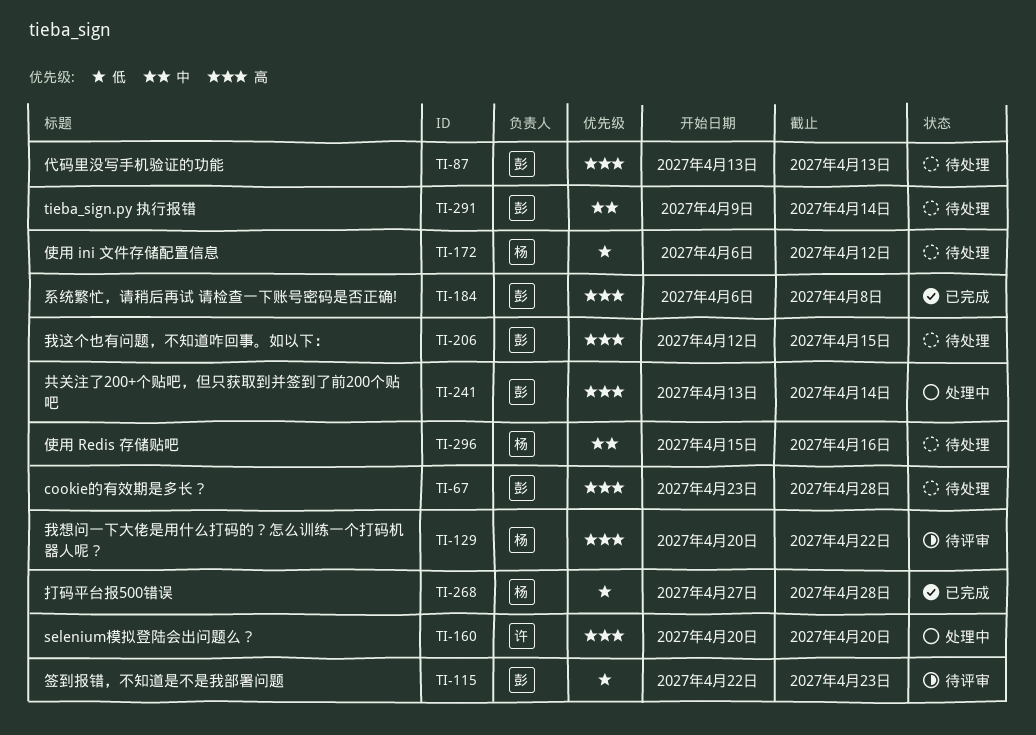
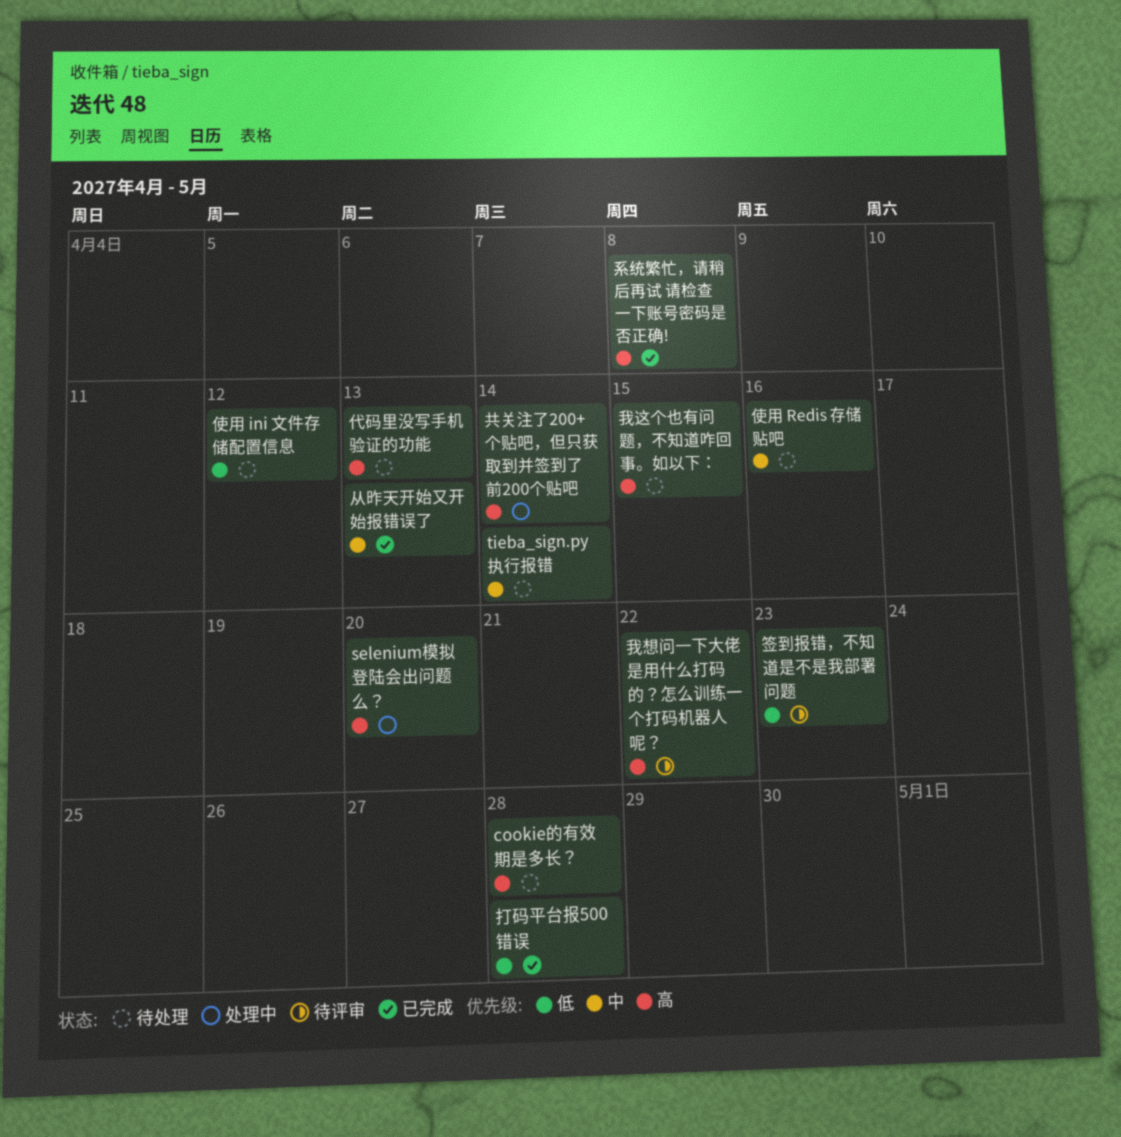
从昨天开始又开始报错误了: none -> present

